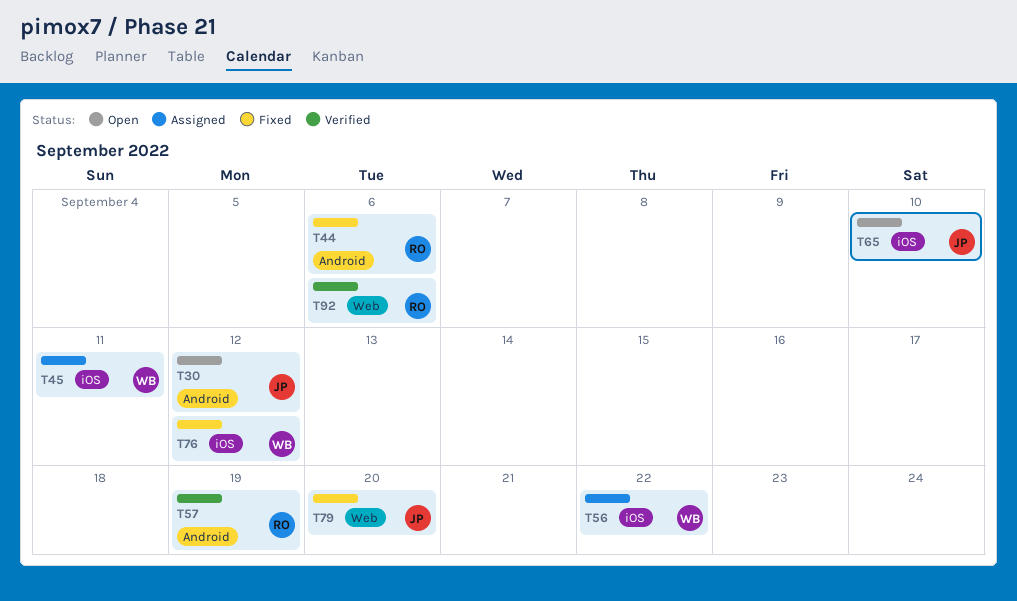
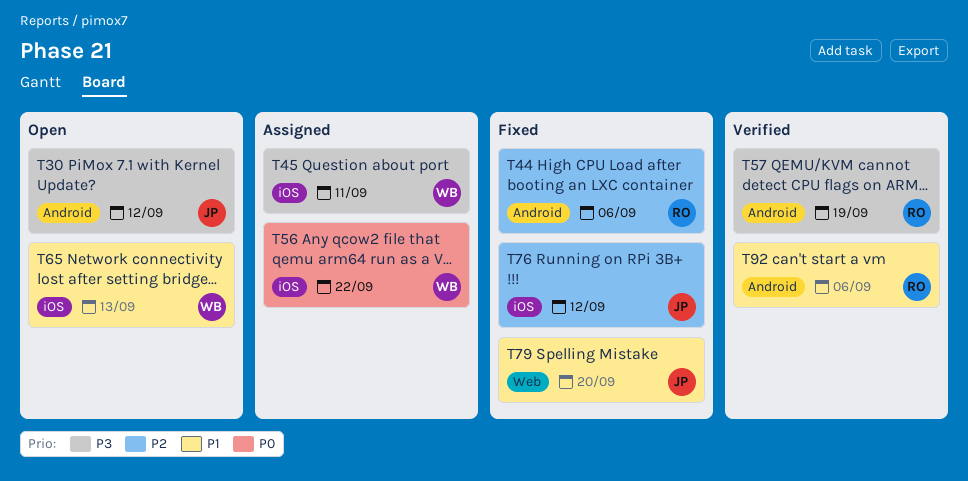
T65, owner: JP -> WB
T65, due: Sep 10 -> Sep 13
T76, owner: WB -> JP
T92, label: Web -> Android

